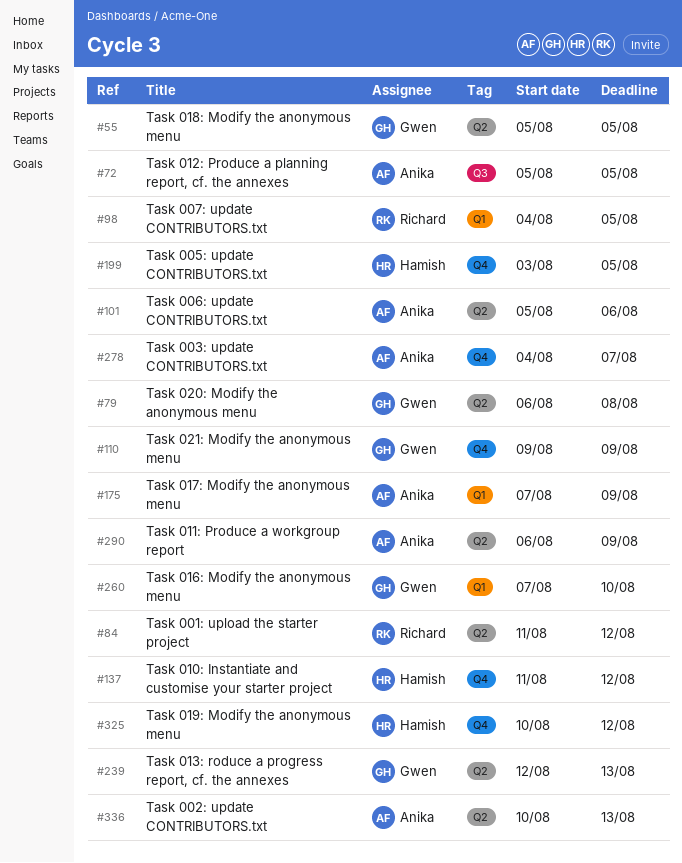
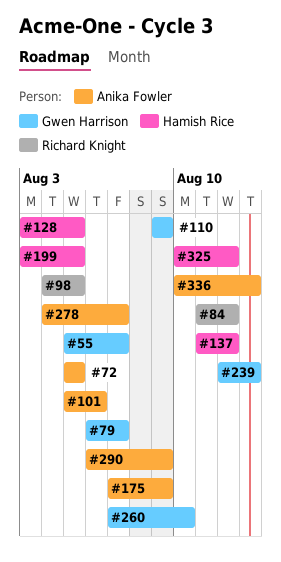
#55, due: Aug 5 -> Aug 7
#79, due: Aug 8 -> Aug 7
#128: none -> present

